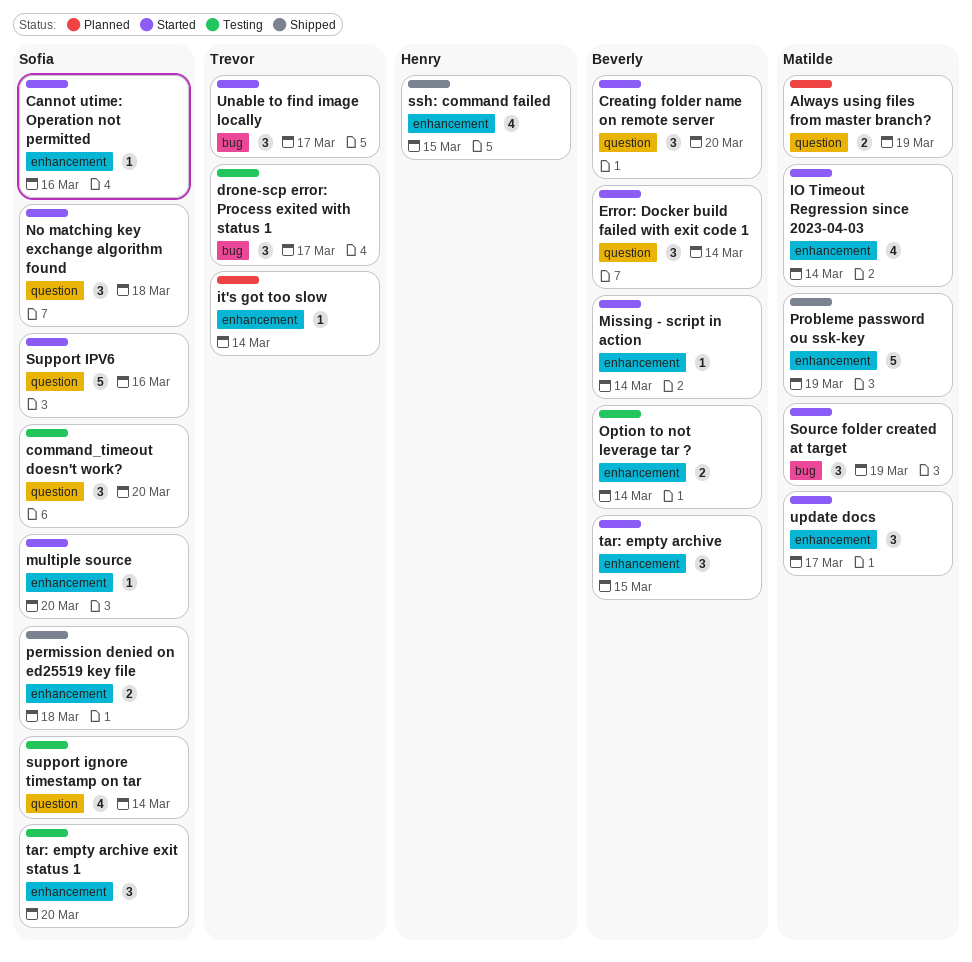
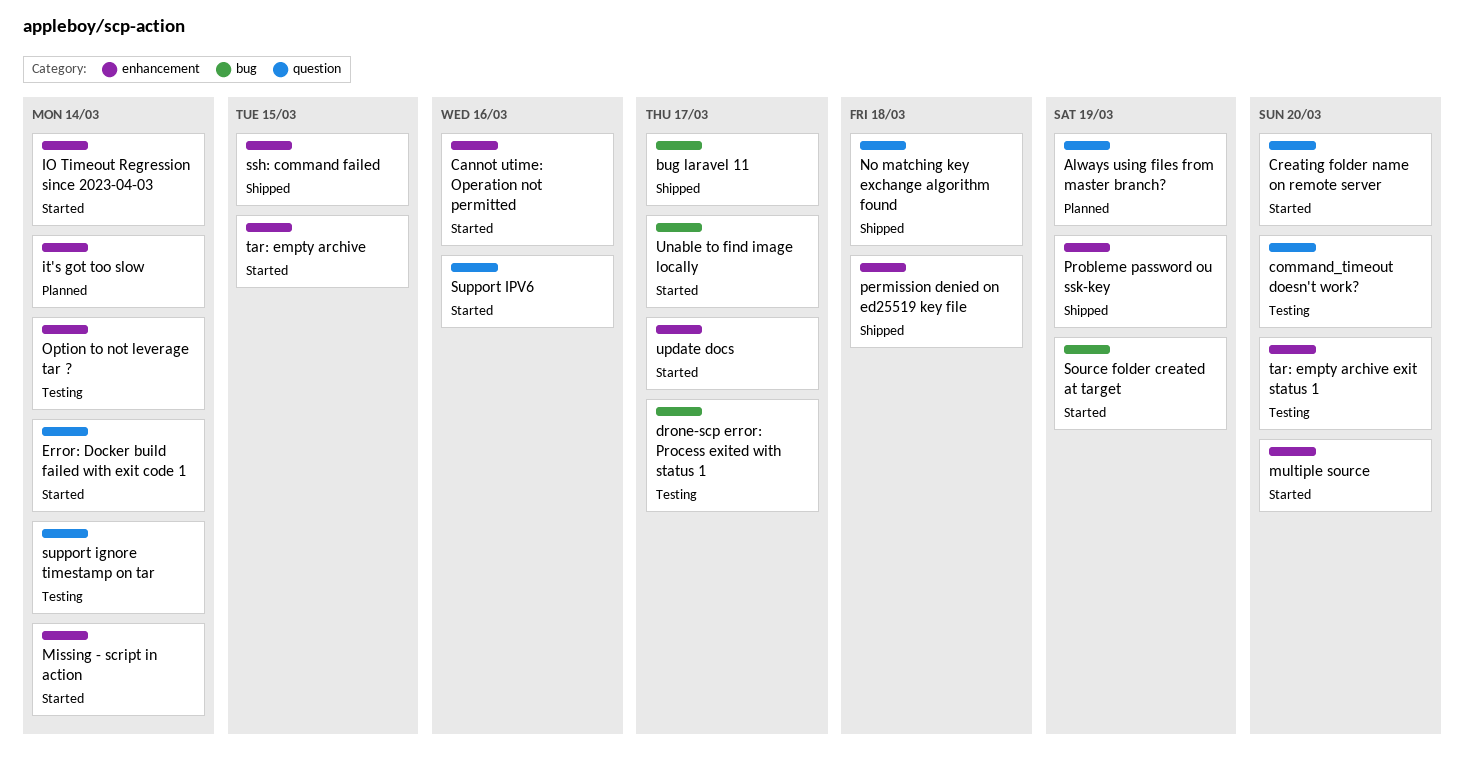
bug laravel 11: none -> present
No matching key exchange algorithm found, status: Started -> Shipped

